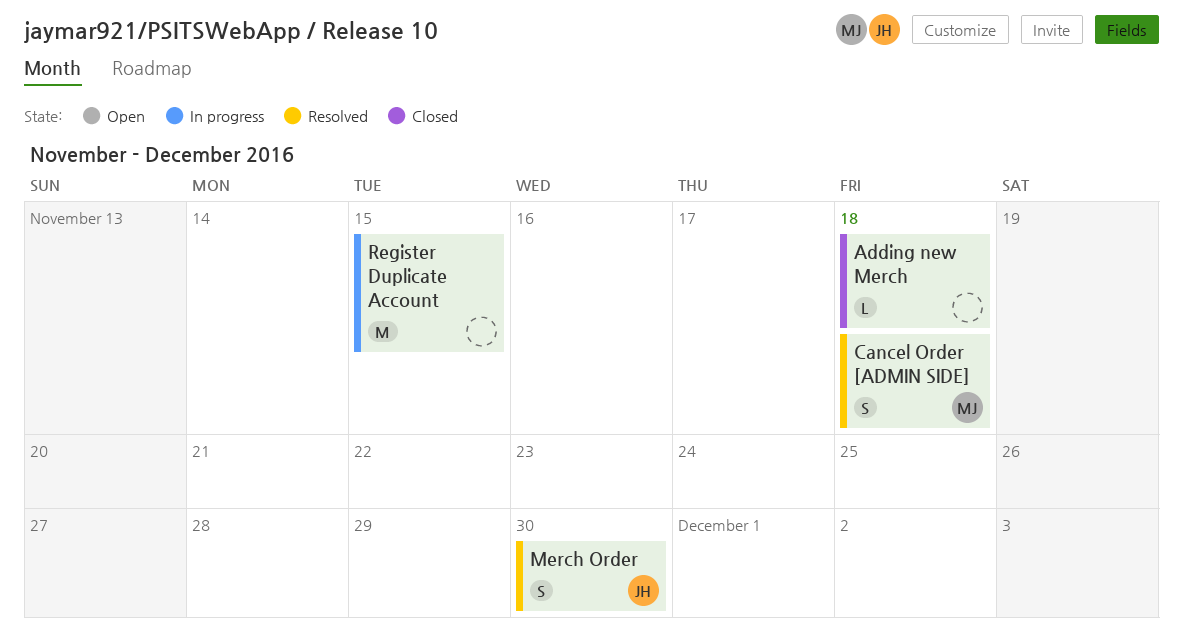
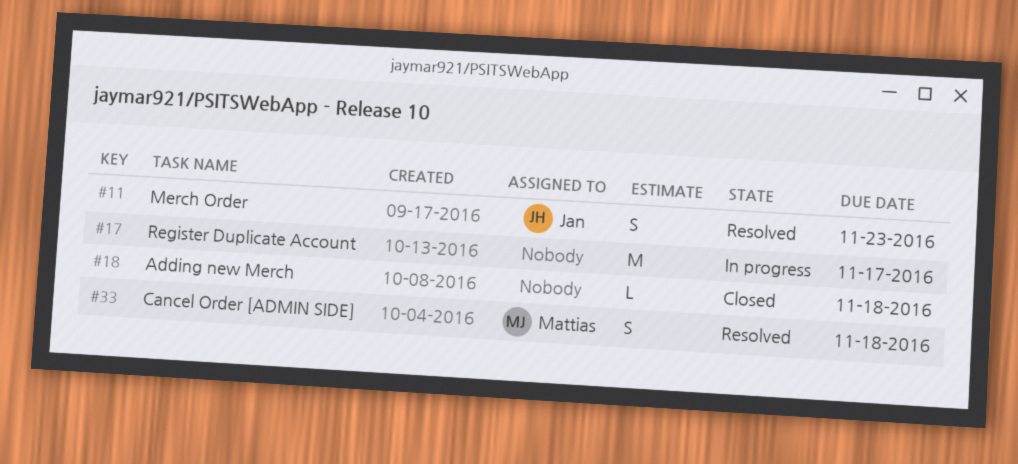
Merch Order, due: Nov 30 -> Nov 23
Register Duplicate Account, due: Nov 15 -> Nov 17

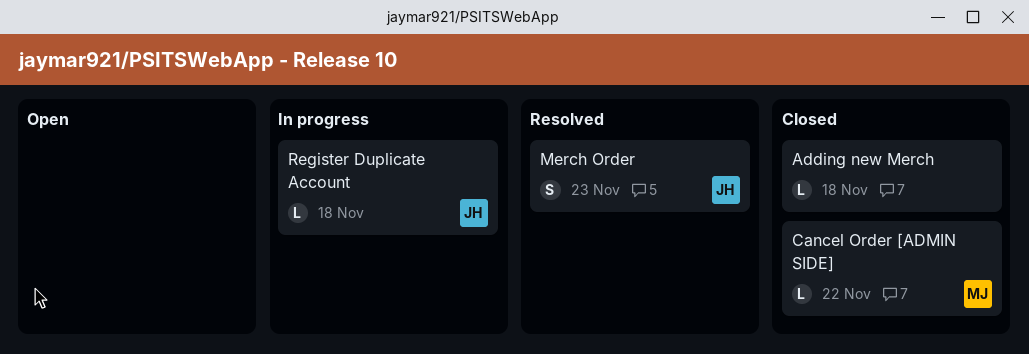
Cancel Order [ADMIN SIDE], status: Resolved -> Closed
Cancel Order [ADMIN SIDE], estimate: S -> L
Cancel Order [ADMIN SIDE], due: Nov 18 -> Nov 22
Register Duplicate Account, owner: none -> Jan
Register Duplicate Account, estimate: M -> L
Register Duplicate Account, due: Nov 17 -> Nov 18

